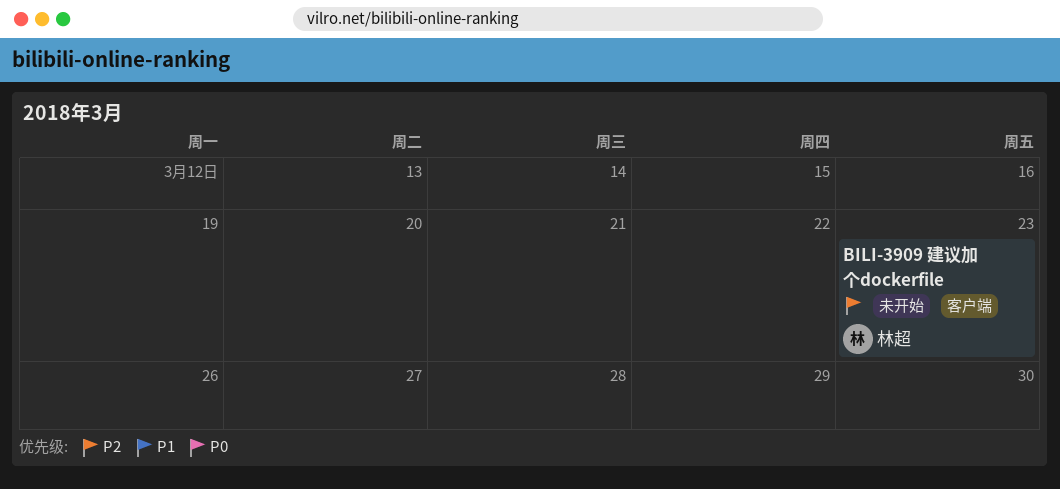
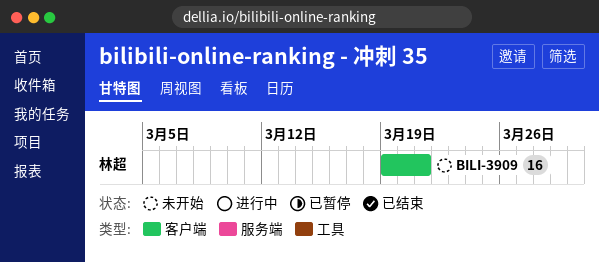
BILI-3909, due: Mar 23 -> Mar 21

